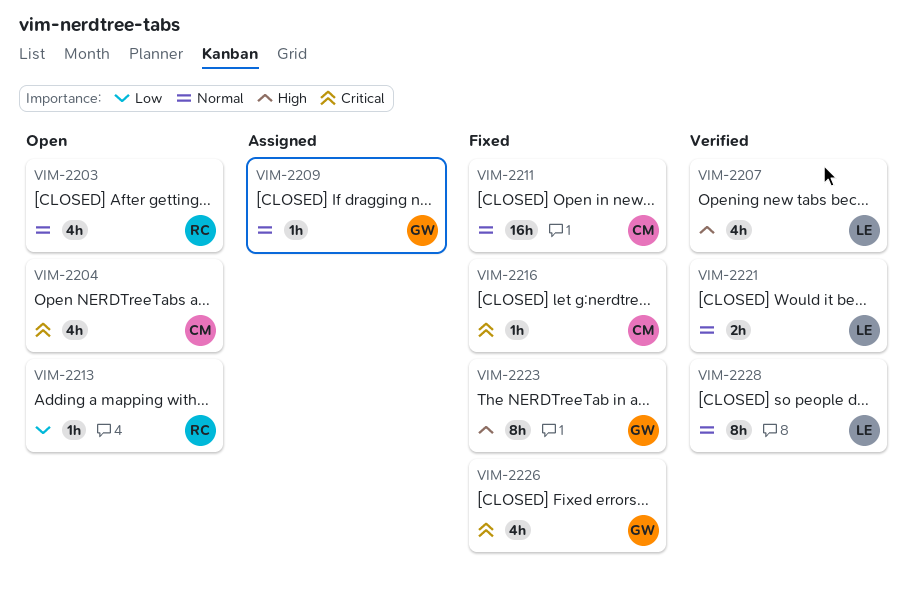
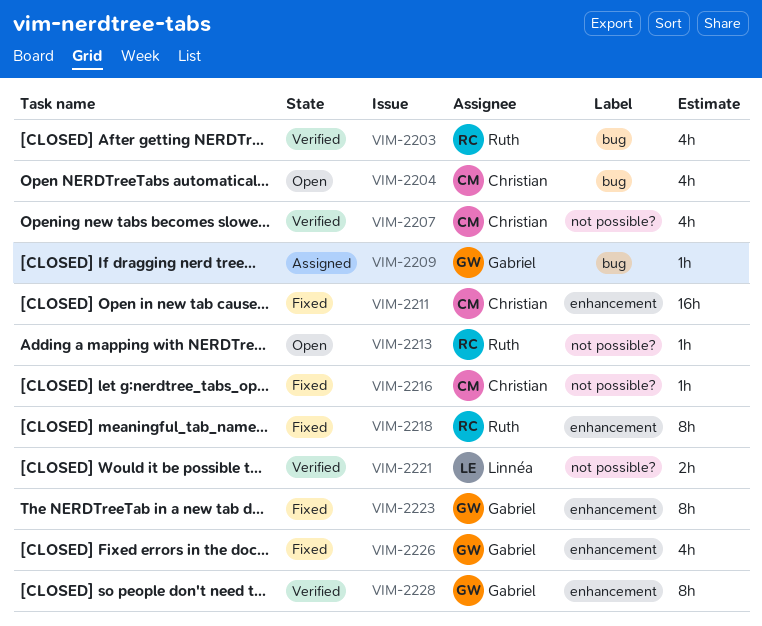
VIM-2203, status: Open -> Verified
VIM-2207, owner: Linnéa -> Christian
VIM-2218: none -> present
VIM-2228, owner: Linnéa -> Gabriel

